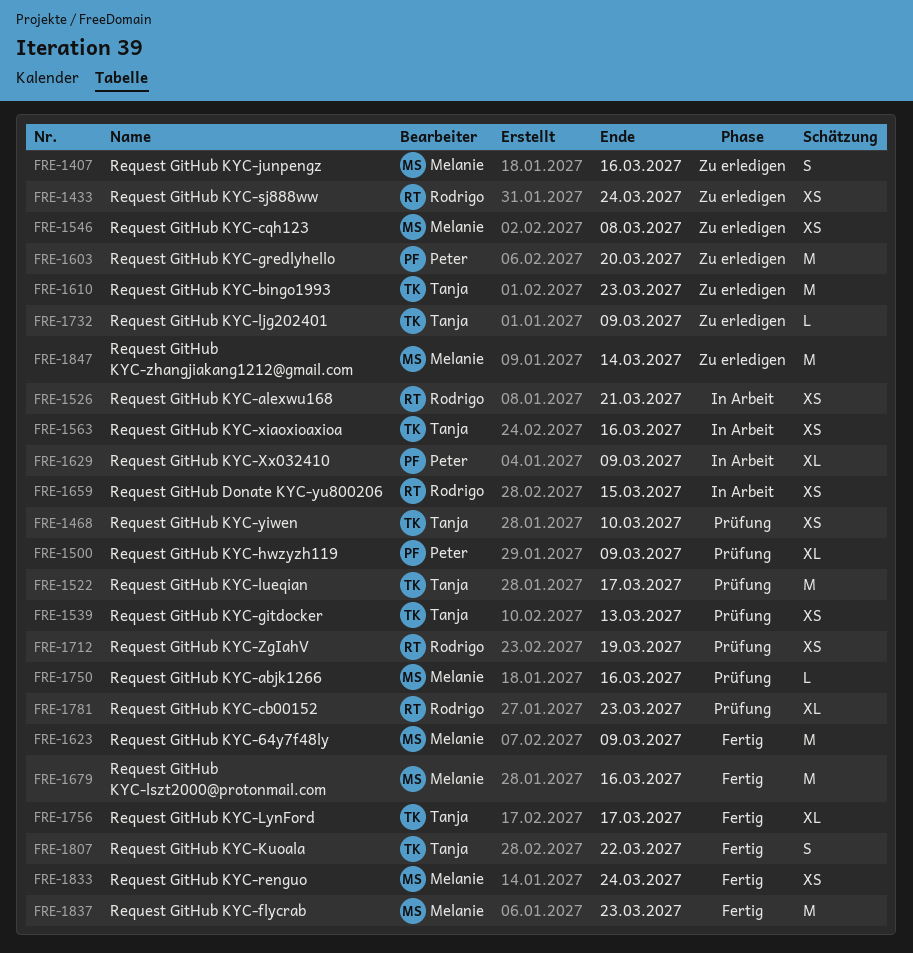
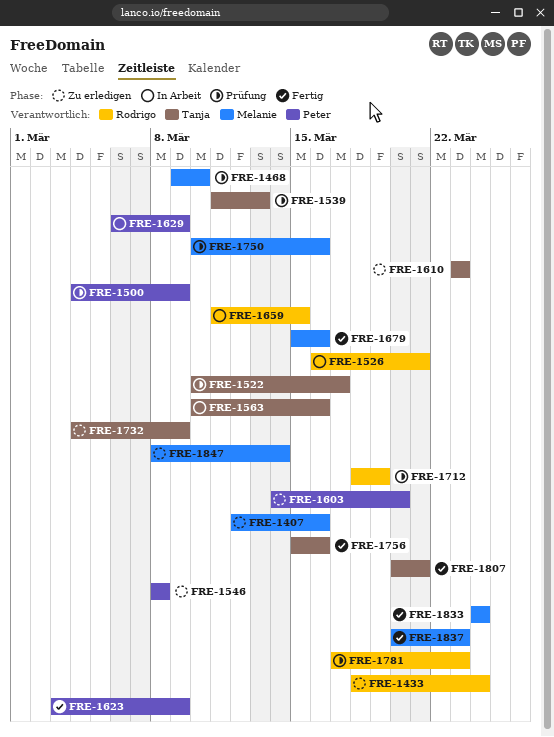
FRE-1468, owner: Tanja -> Melanie
FRE-1546, owner: Melanie -> Peter
FRE-1623, owner: Melanie -> Peter
FRE-1756, due: Mar 17 -> Mar 16
FRE-1807, due: Mar 22 -> Mar 21

